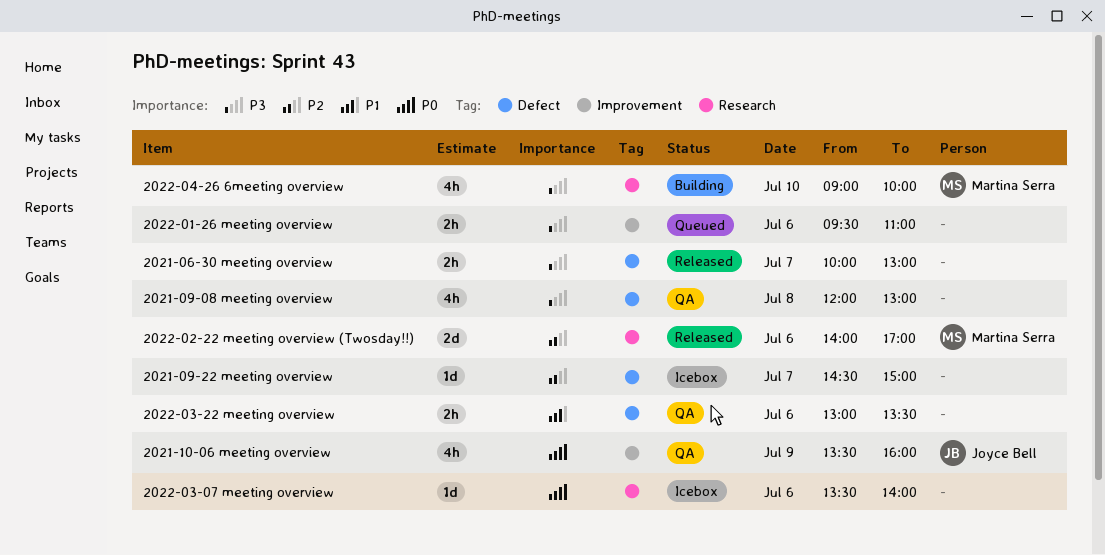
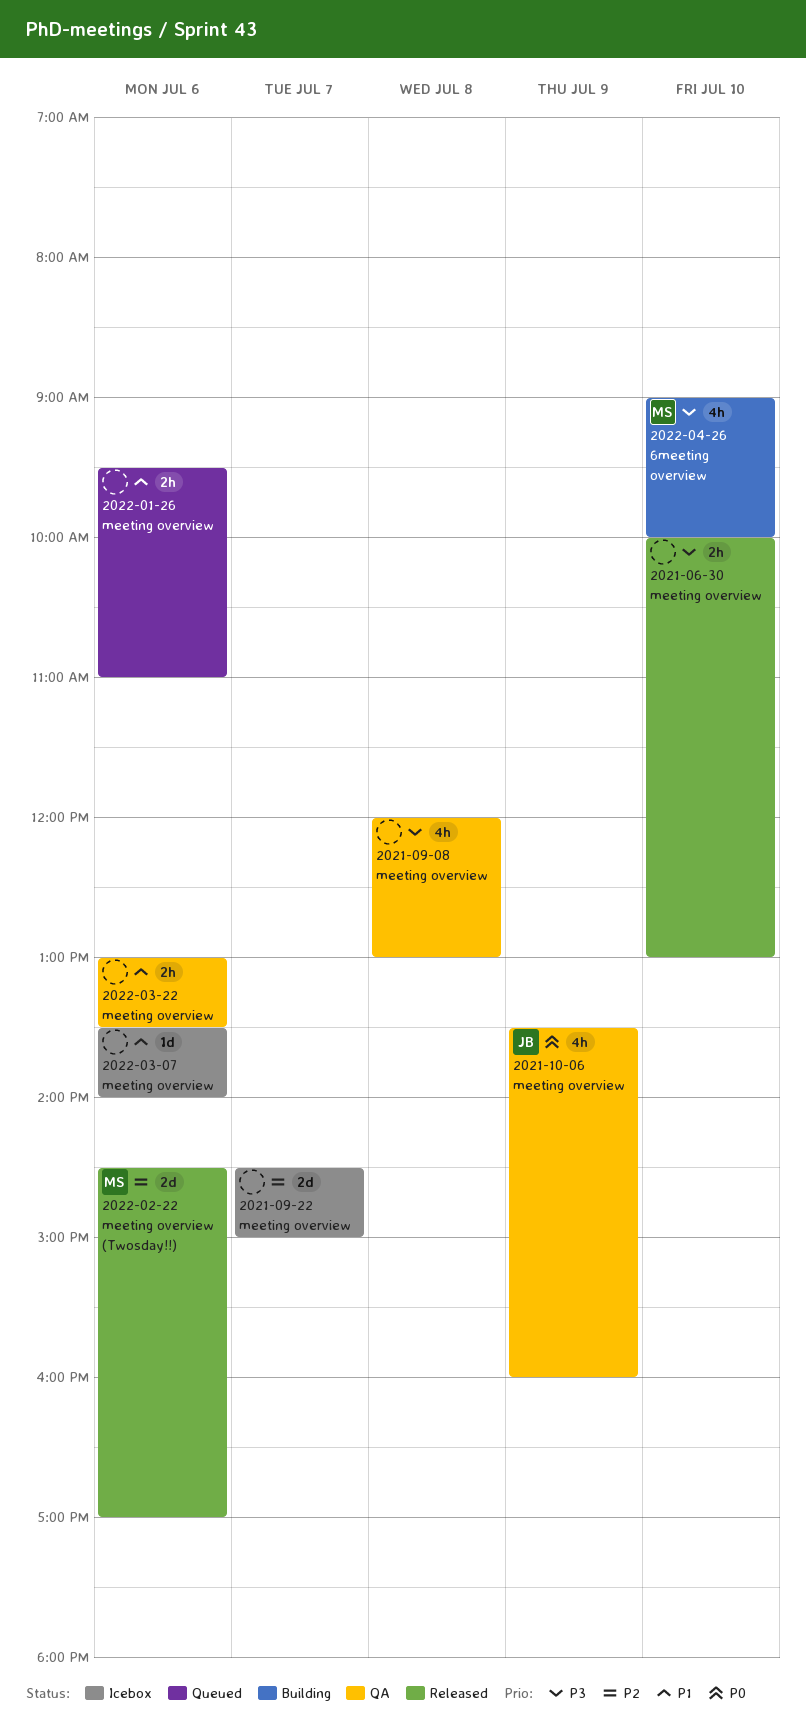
2021-06-30 meeting overview, day: Jul 7 -> Jul 10
2021-09-22 meeting overview, estimate: 1d -> 2d
2022-01-26 meeting overview, priority: P3 -> P1
2022-02-22 meeting overview (Twosday!!), begins: 14:00 -> 14:30
2022-03-07 meeting overview, priority: P0 -> P1

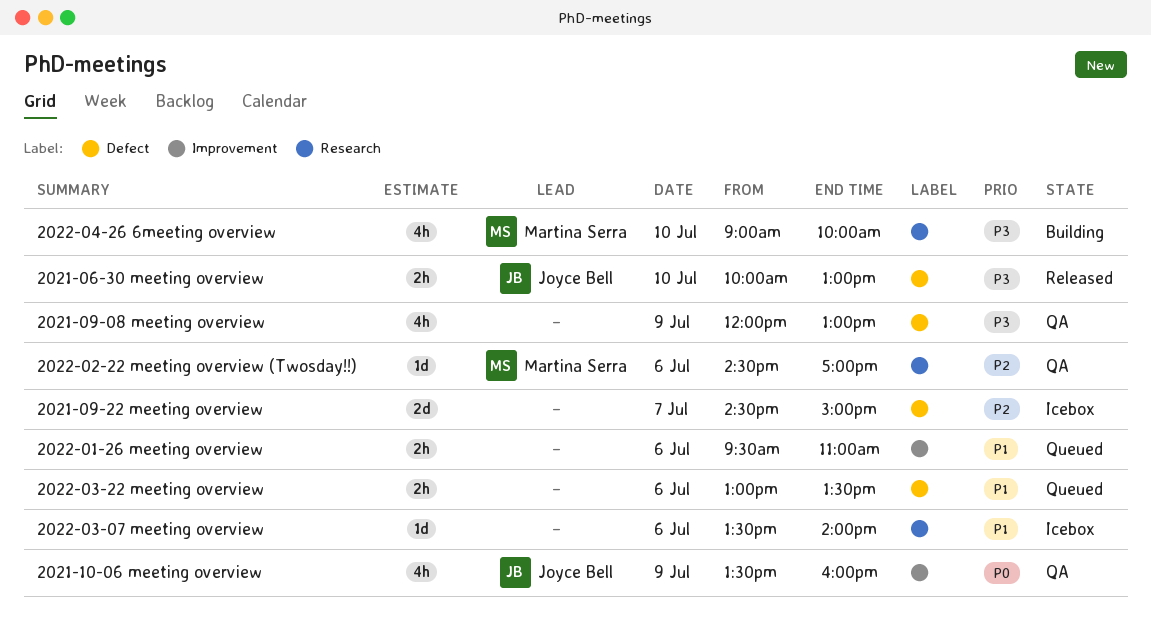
2021-06-30 meeting overview, owner: none -> Joyce Bell
2021-09-08 meeting overview, day: Jul 8 -> Jul 9
2022-02-22 meeting overview (Twosday!!), status: Released -> QA
2022-02-22 meeting overview (Twosday!!), estimate: 2d -> 1d
2022-03-22 meeting overview, status: QA -> Queued

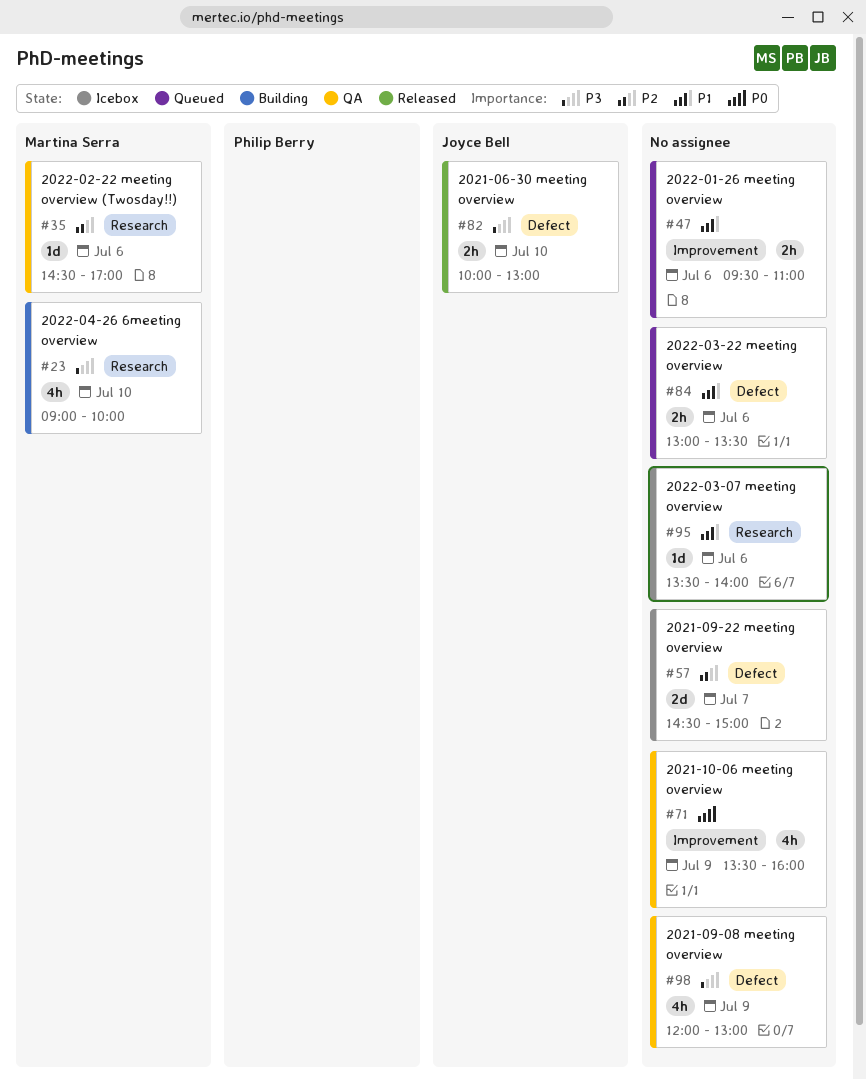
2021-10-06 meeting overview, owner: Joyce Bell -> none

